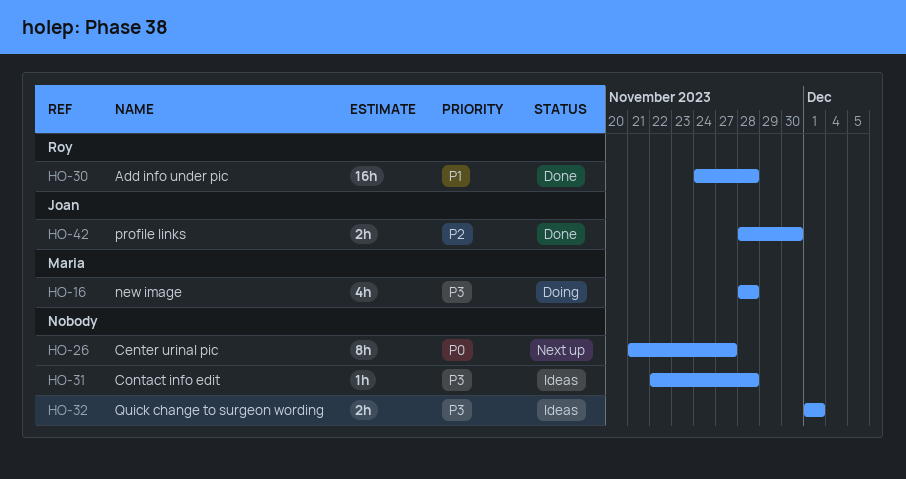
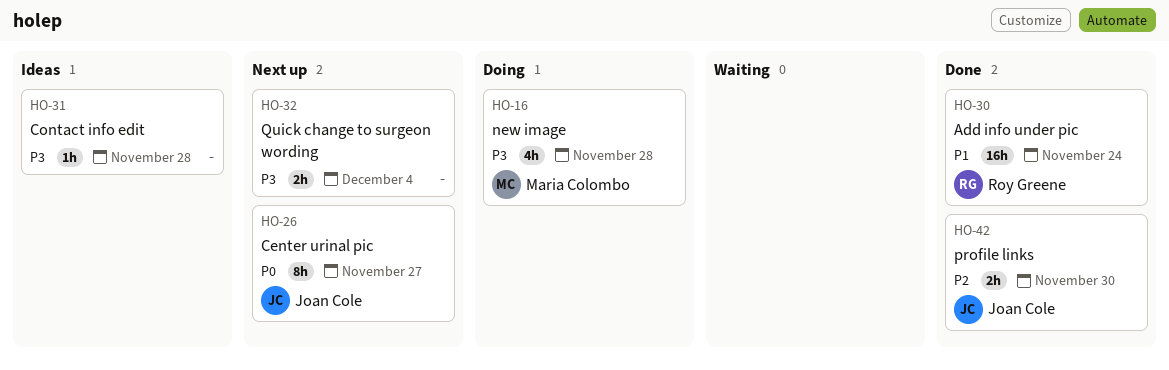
HO-26, owner: none -> Joan Cole
HO-30, due: Nov 28 -> Nov 24
HO-32, status: Ideas -> Next up
HO-32, due: Dec 1 -> Dec 4

